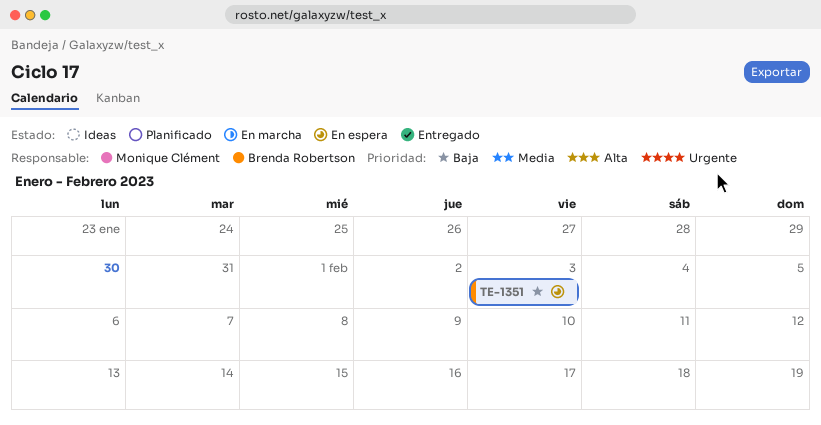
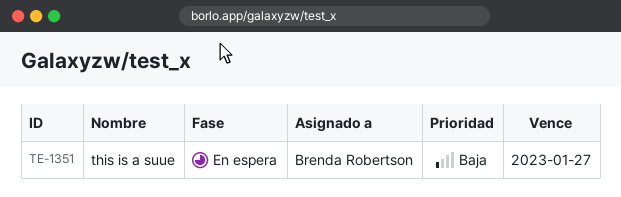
TE-1351, due: Feb 3 -> Jan 27

